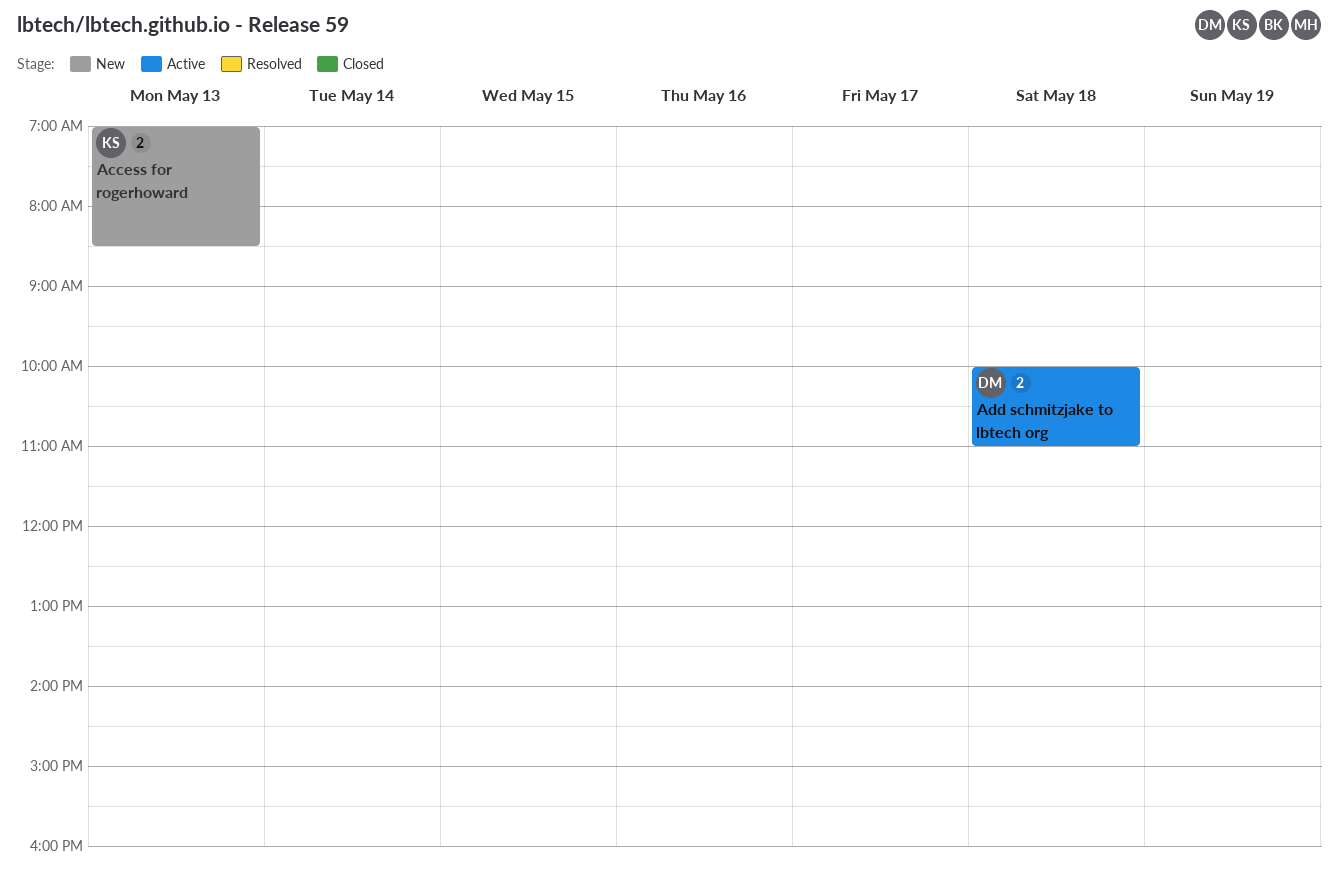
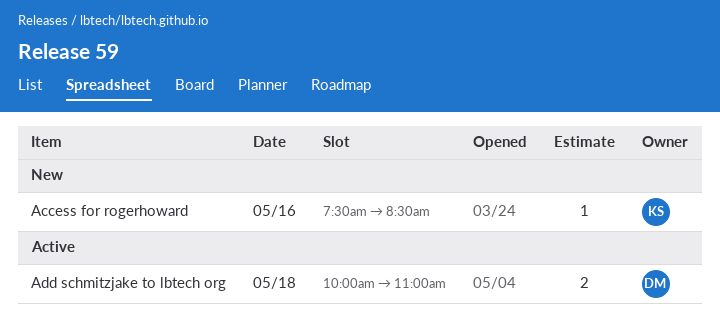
Access for rogerhoward, estimate: 2 -> 1
Access for rogerhoward, day: May 13 -> May 16
Access for rogerhoward, begins: 07:00 -> 07:30

